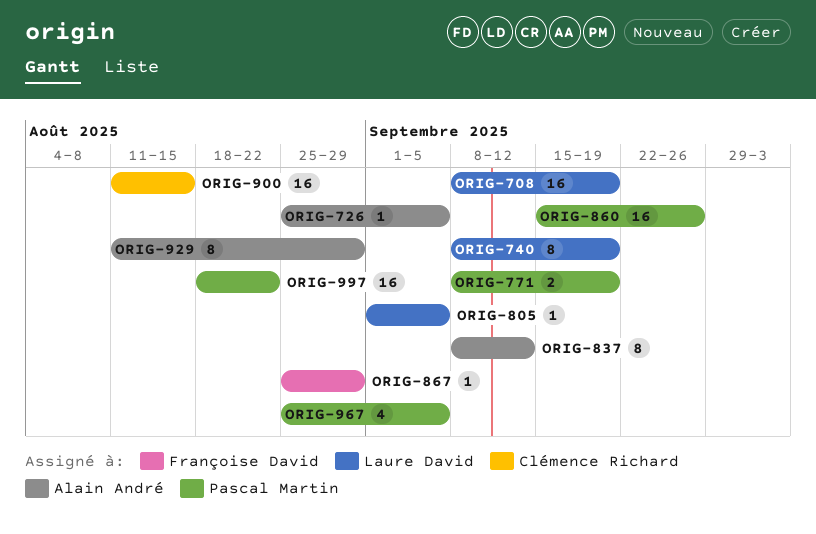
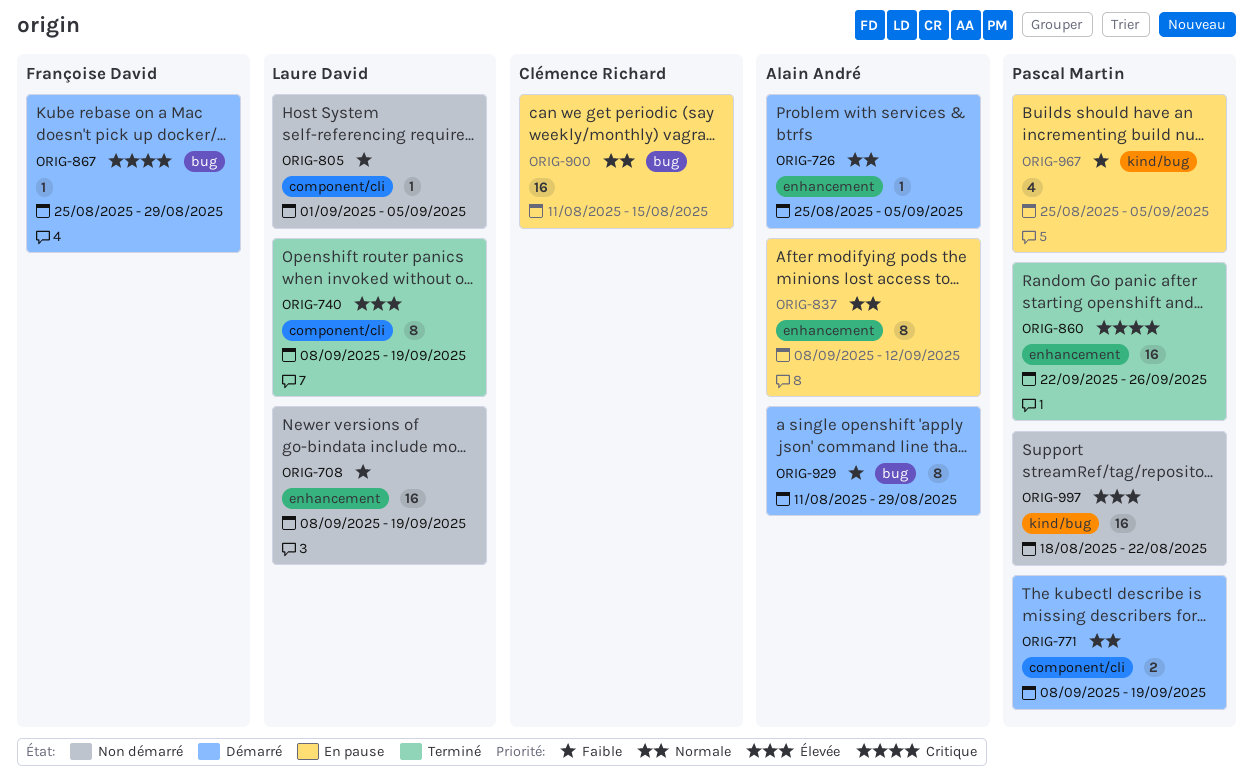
ORIG-860, start: Sep 15 -> Sep 22

